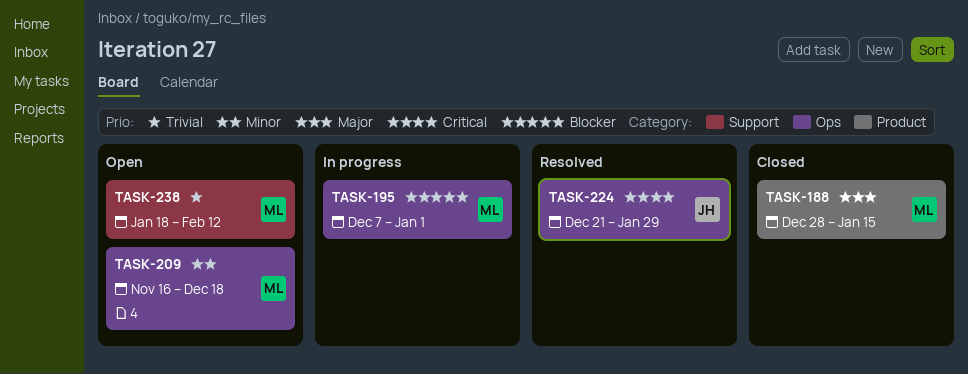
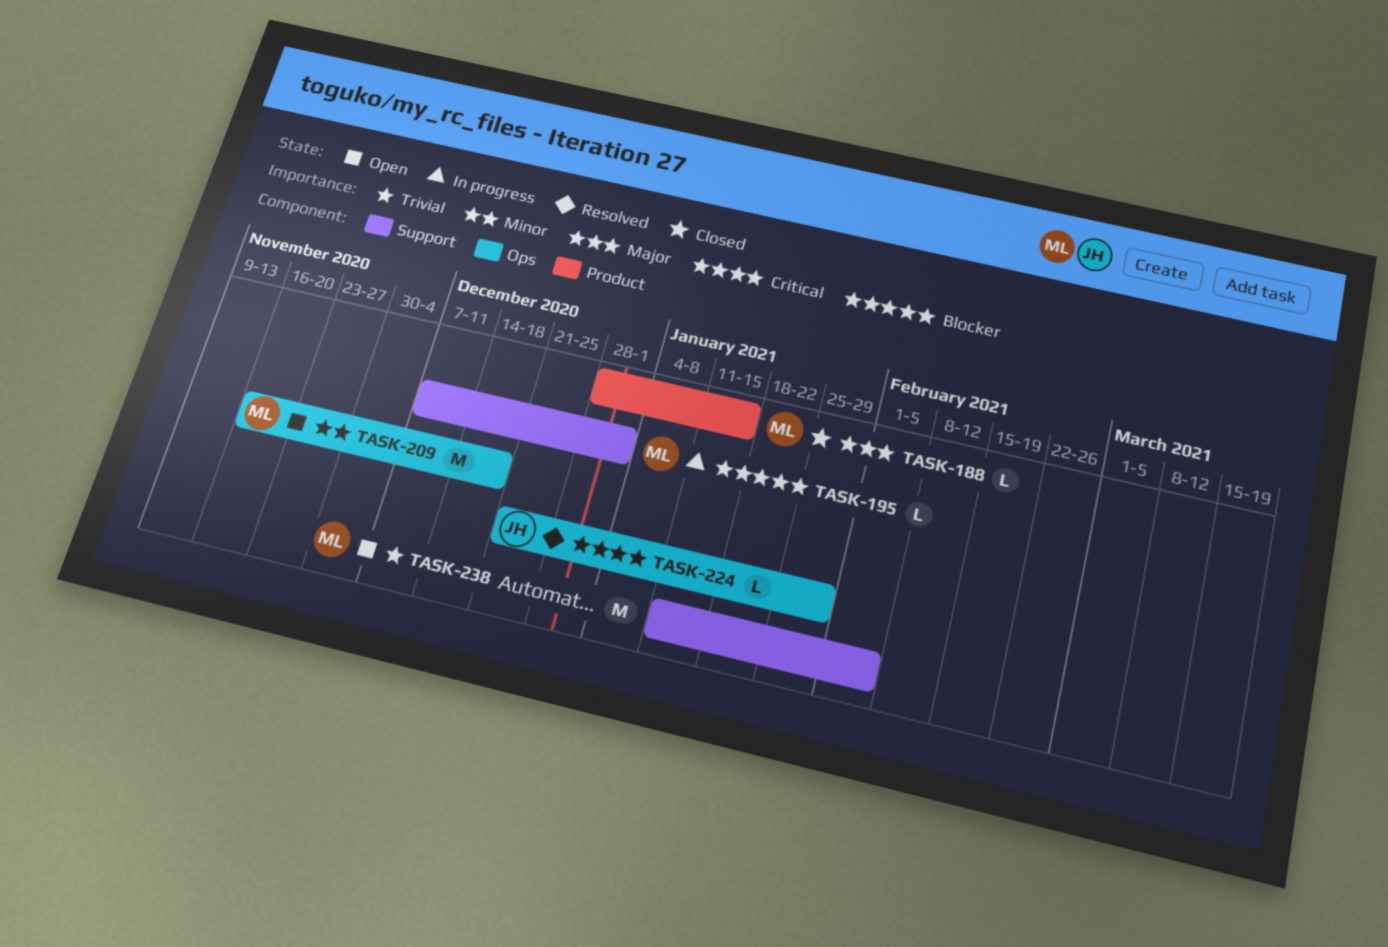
TASK-195, label: Ops -> Support
TASK-238, start: Jan 18 -> Jan 11
TASK-238, due: Feb 12 -> Feb 5

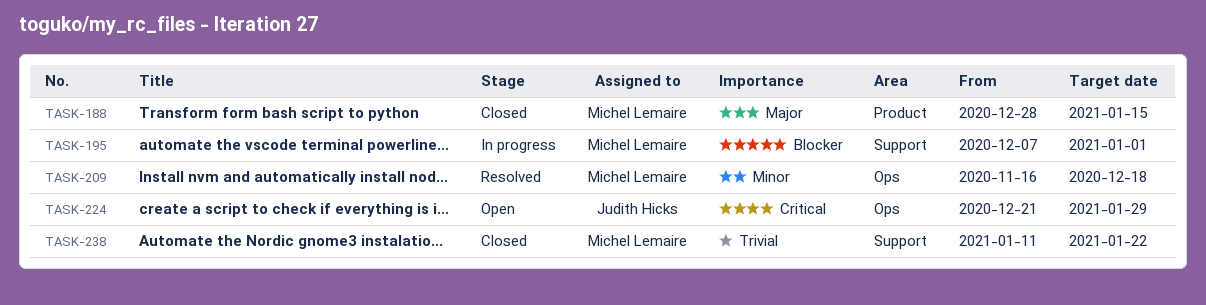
TASK-209, status: Open -> Resolved
TASK-224, status: Resolved -> Open
TASK-238, status: Open -> Closed
TASK-238, due: Feb 5 -> Jan 22

